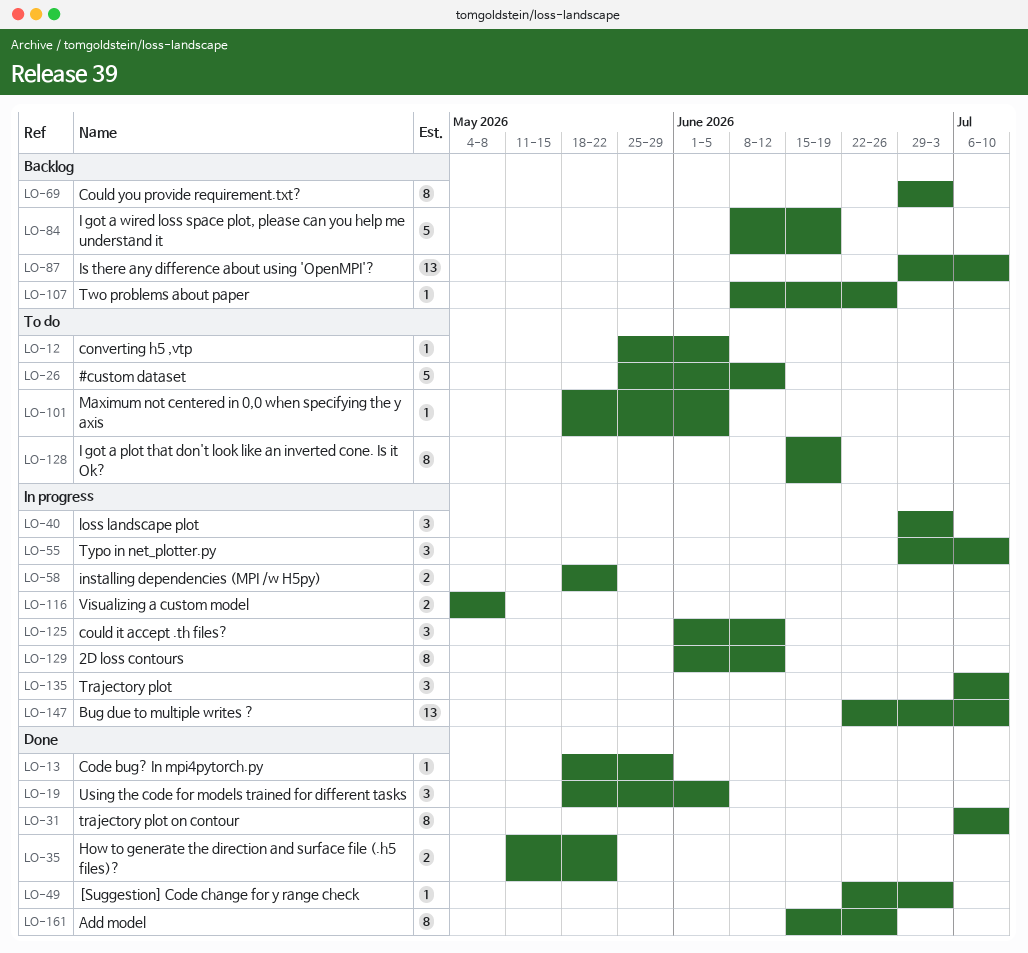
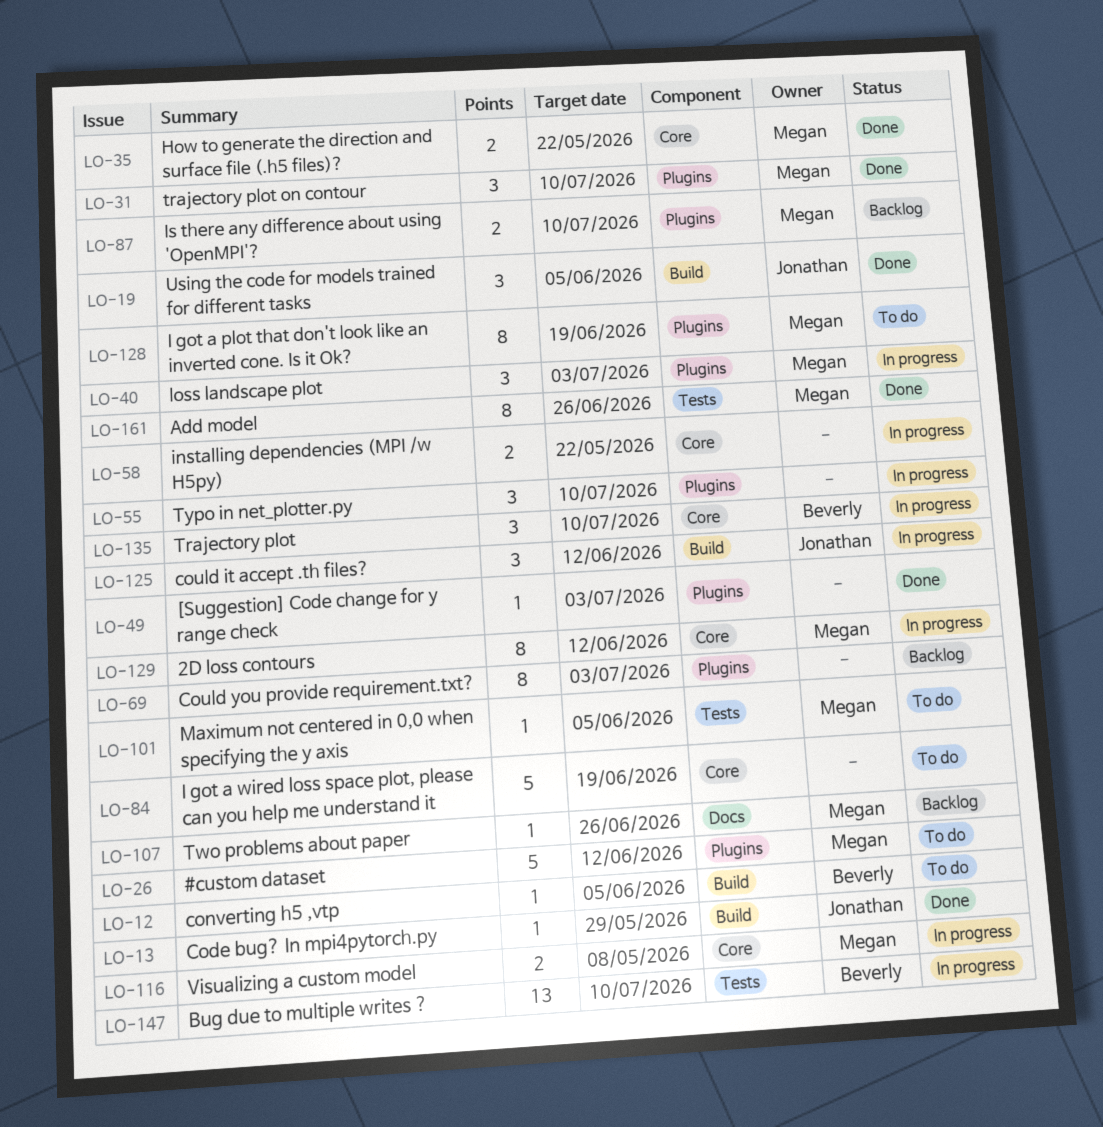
LO-31, estimate: 8 -> 3
LO-84, status: Backlog -> To do
LO-87, estimate: 13 -> 2

